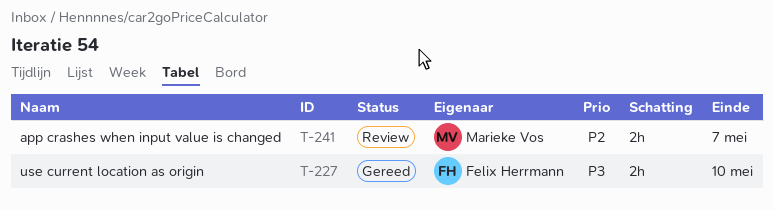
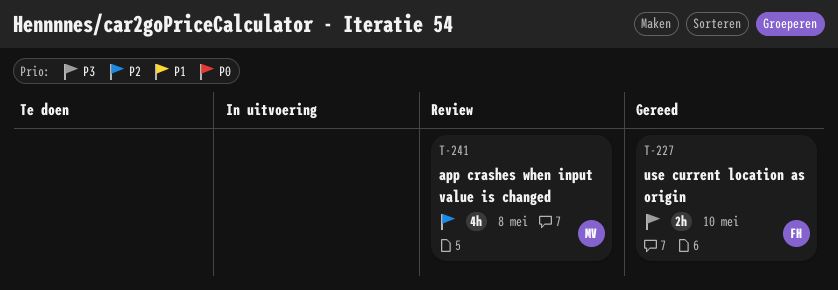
T-241, estimate: 2h -> 4h
T-241, due: May 7 -> May 8

